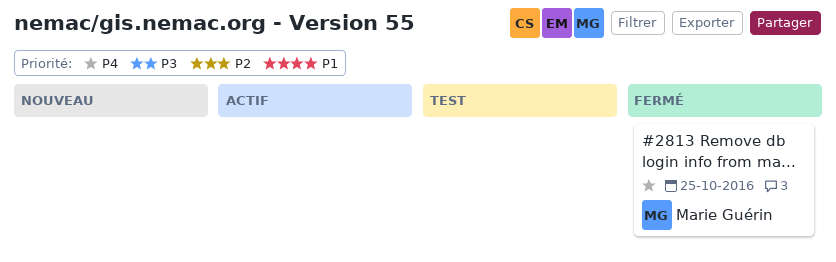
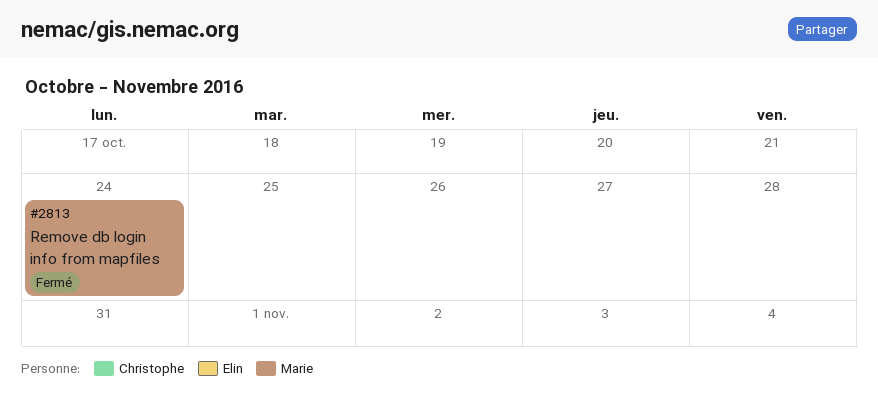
#2813, due: Oct 25 -> Oct 24

